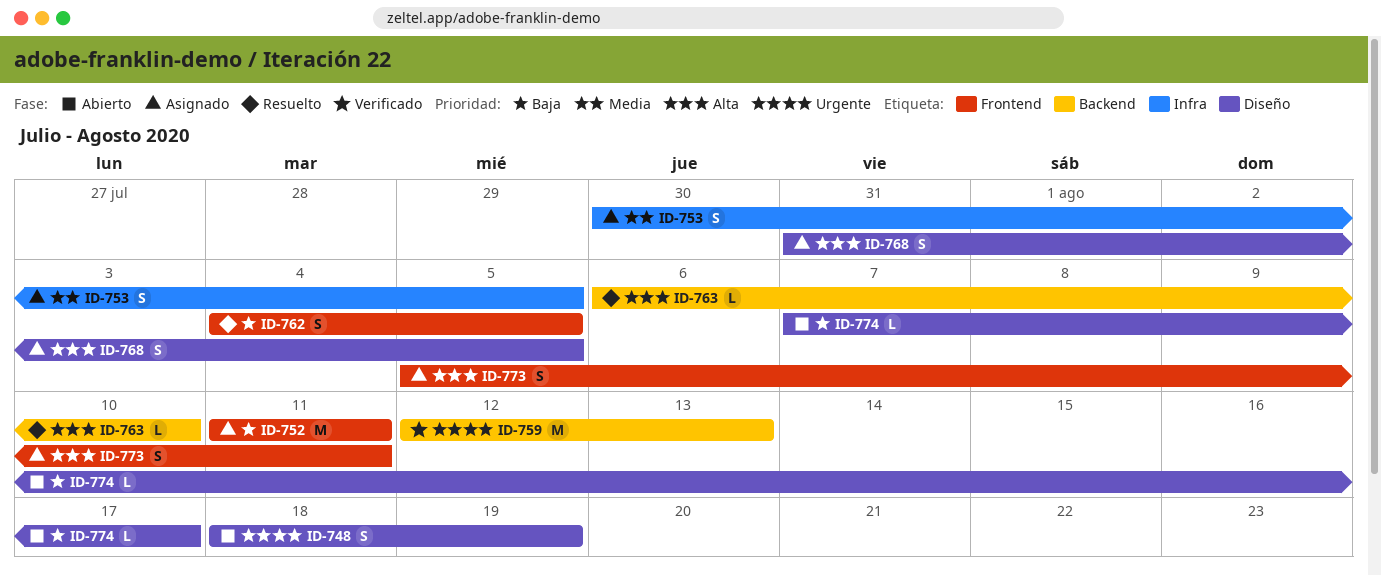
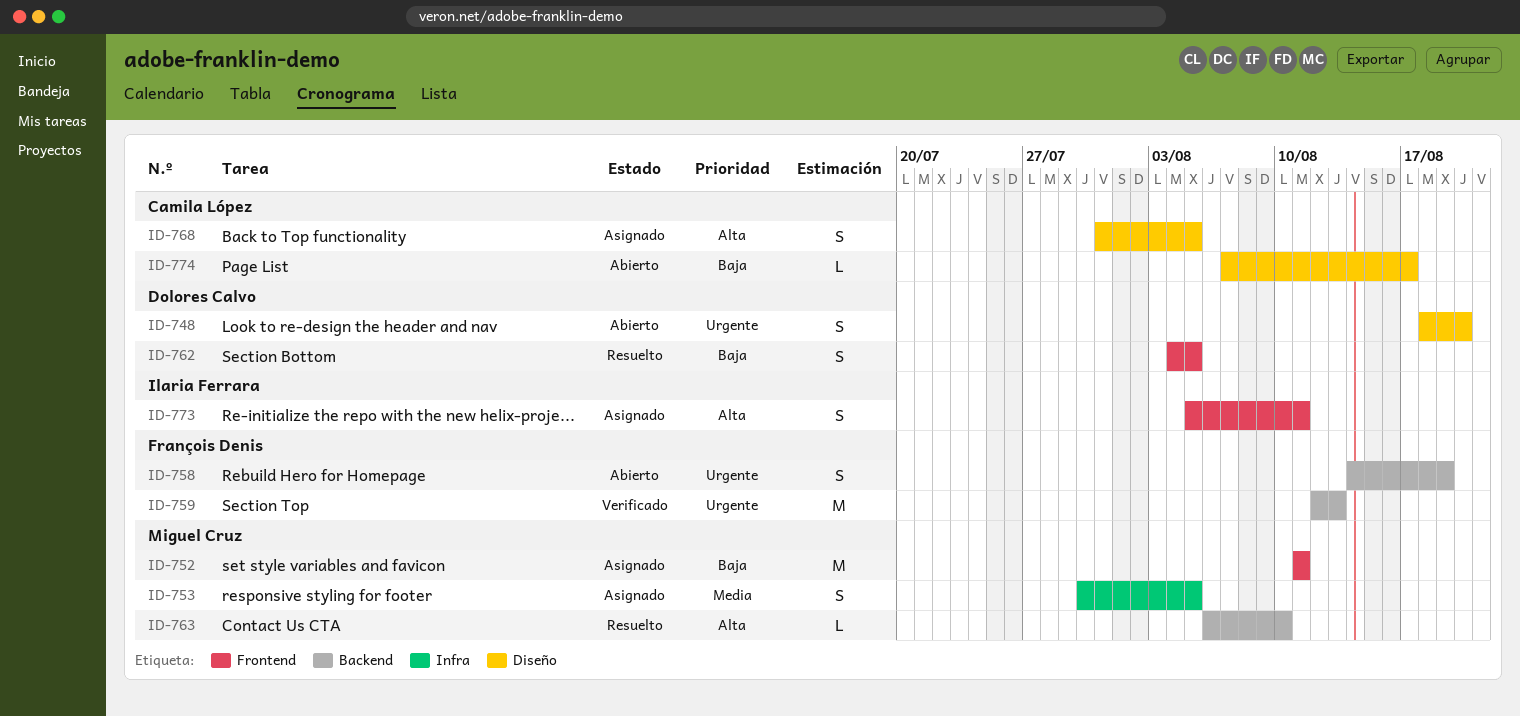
ID-748, due: Aug 19 -> Aug 20
ID-758: none -> present

